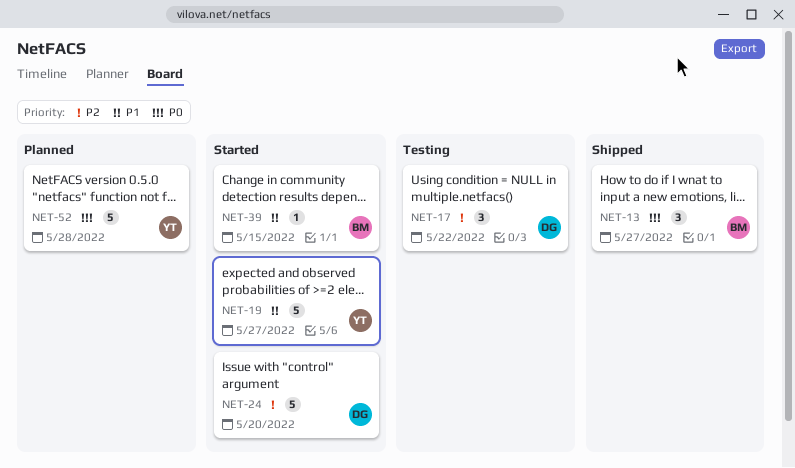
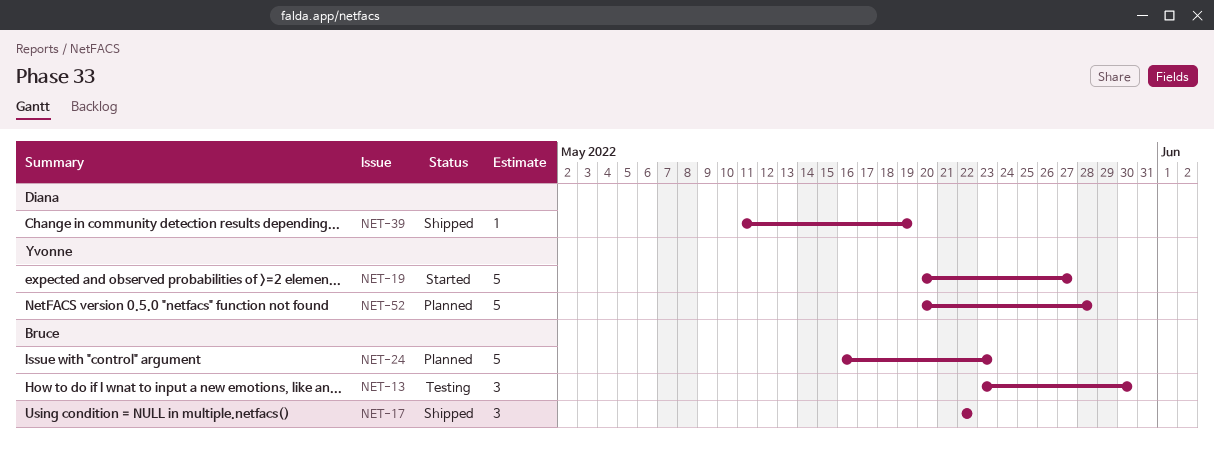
NET-13, status: Shipped -> Testing
NET-13, due: May 27 -> May 30
NET-17, status: Testing -> Shipped
NET-17, owner: Diana -> Bruce
NET-24, status: Started -> Planned
NET-24, owner: Diana -> Bruce
NET-24, due: May 20 -> May 23
NET-39, status: Started -> Shipped
NET-39, owner: Bruce -> Diana
NET-39, due: May 15 -> May 19

